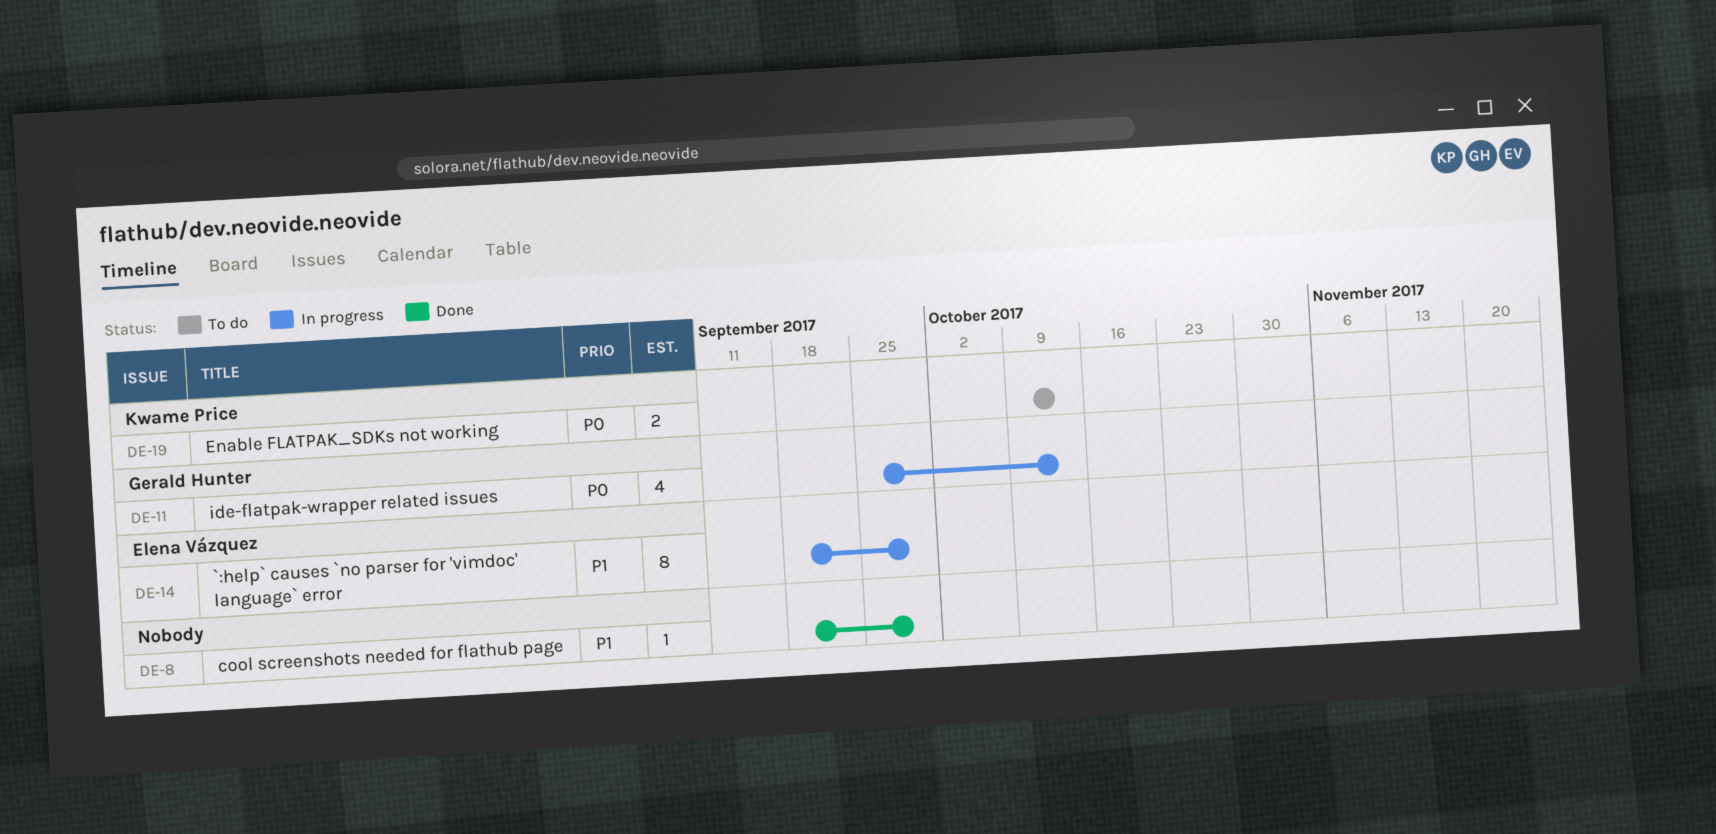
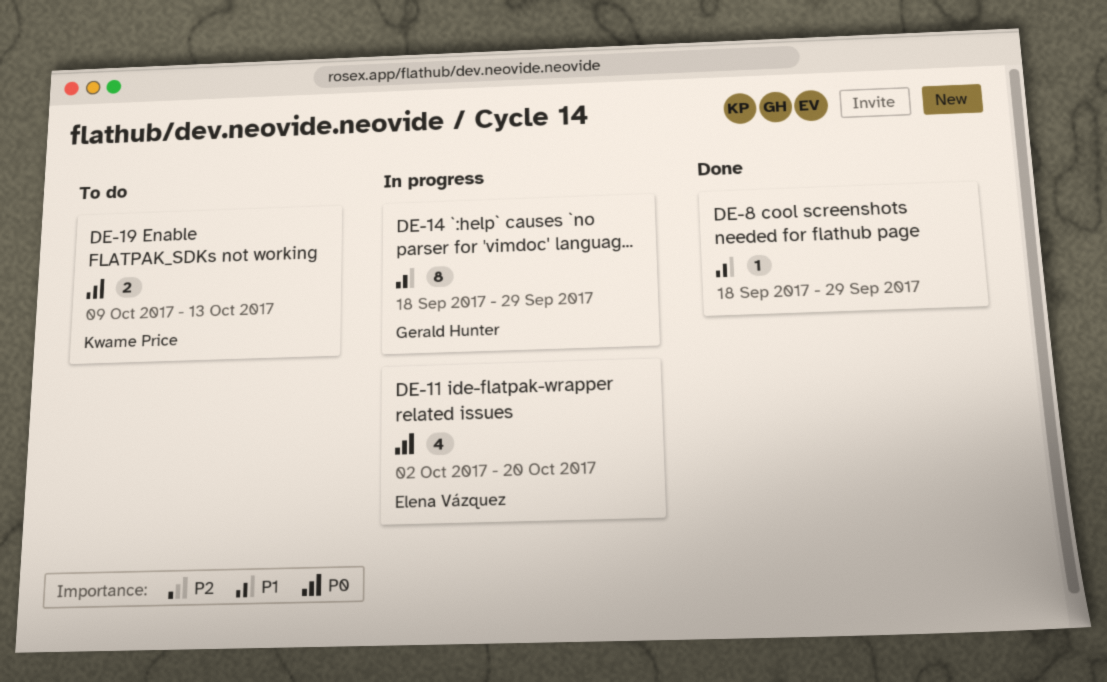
DE-11, owner: Gerald Hunter -> Elena Vázquez
DE-11, start: Sep 25 -> Oct 2
DE-11, due: Oct 13 -> Oct 20
DE-14, owner: Elena Vázquez -> Gerald Hunter

